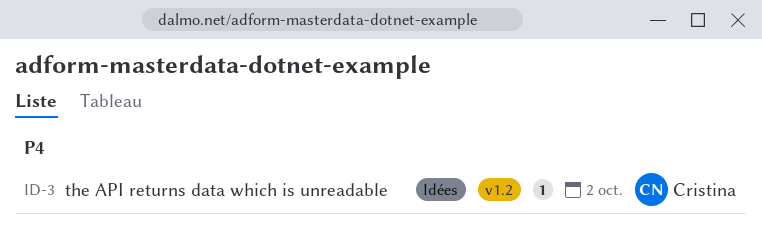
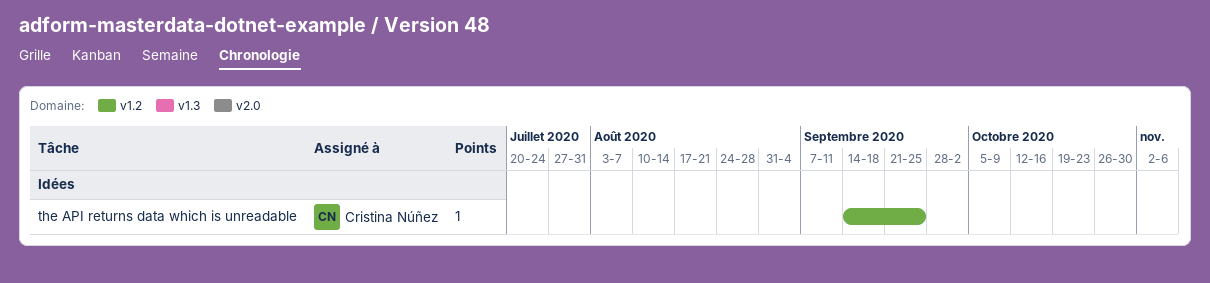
the API returns data which is unreadable, due: Oct 2 -> Sep 25

